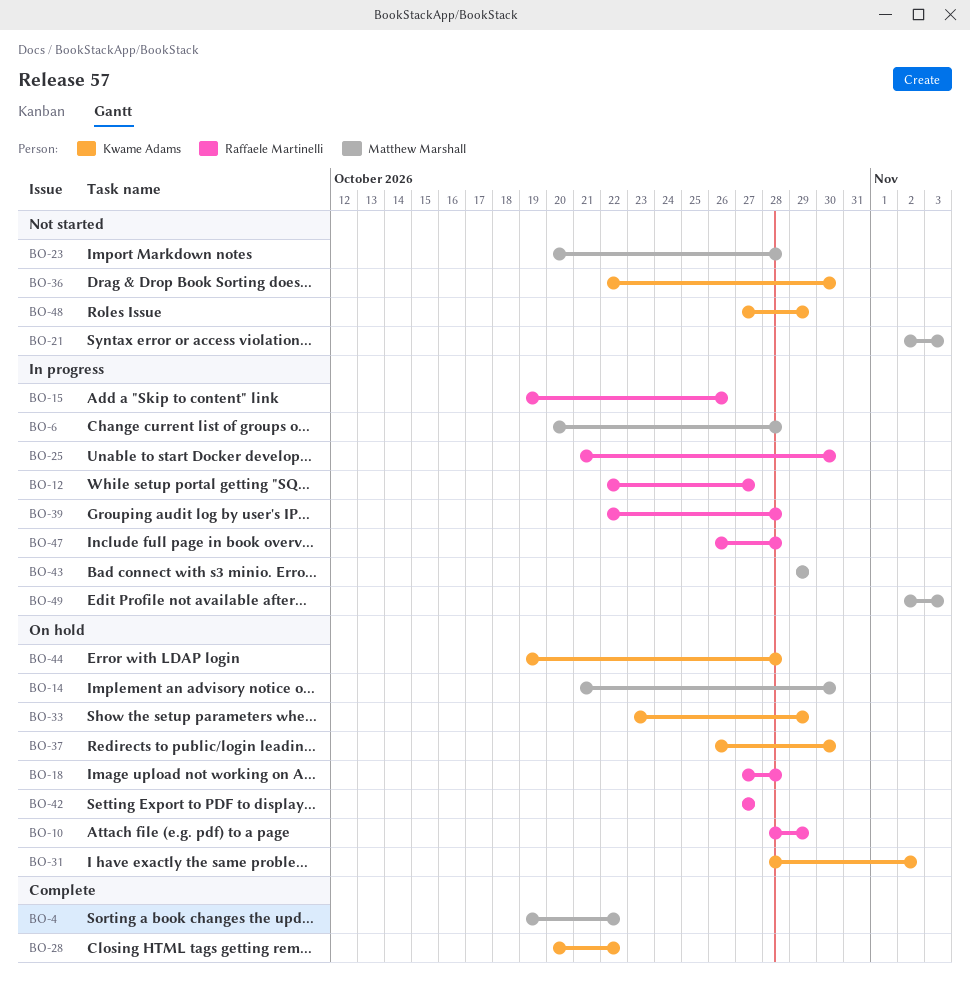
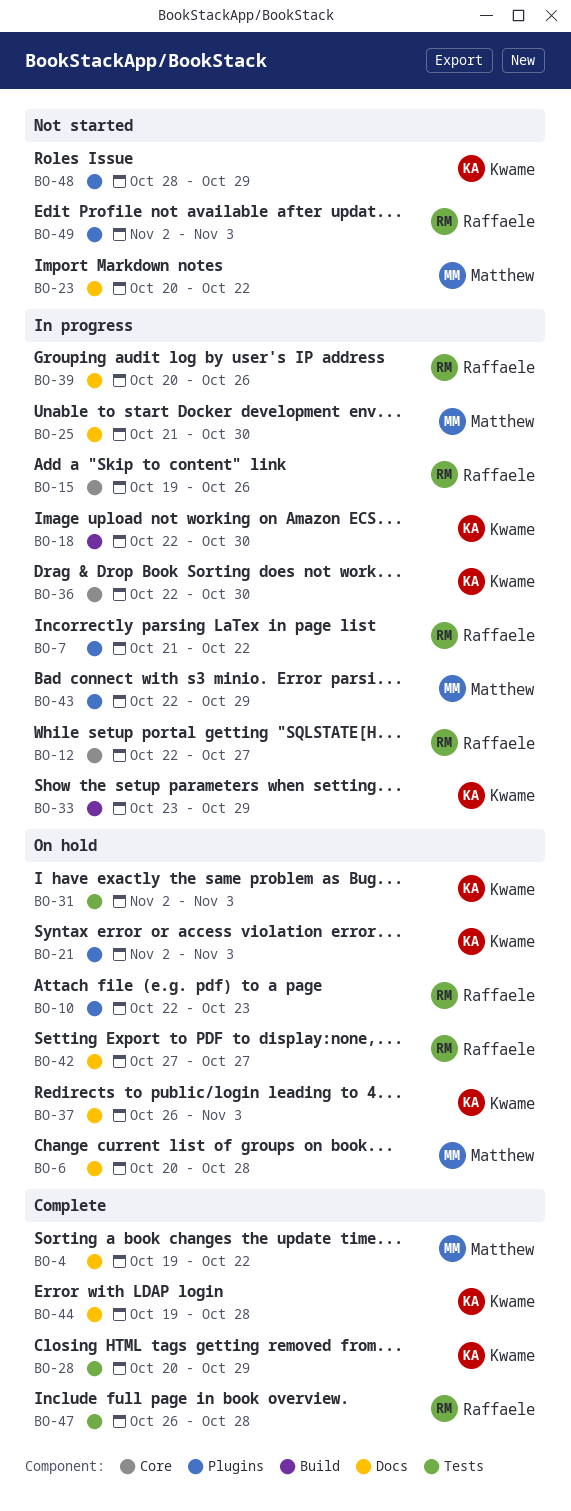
BO-6, status: In progress -> On hold
BO-7: none -> present
BO-10, start: Oct 28 -> Oct 22
BO-10, due: Oct 29 -> Oct 23
BO-14: present -> none
BO-18, status: On hold -> In progress
BO-18, owner: Raffaele Martinelli -> Kwame Adams
BO-18, start: Oct 27 -> Oct 22
BO-18, due: Oct 28 -> Oct 30
BO-21, status: Not started -> On hold
BO-21, owner: Matthew Marshall -> Kwame Adams
BO-23, due: Oct 28 -> Oct 22
BO-25, owner: Raffaele Martinelli -> Matthew Marshall
BO-28, due: Oct 22 -> Oct 29
BO-31, start: Oct 28 -> Nov 2
BO-31, due: Nov 2 -> Nov 3
BO-33, status: On hold -> In progress
BO-36, status: Not started -> In progress
BO-37, due: Oct 30 -> Nov 3
BO-39, start: Oct 22 -> Oct 20
BO-39, due: Oct 28 -> Oct 26
BO-43, start: Oct 29 -> Oct 22
BO-44, status: On hold -> Complete
BO-47, status: In progress -> Complete
BO-48, start: Oct 27 -> Oct 28
BO-49, status: In progress -> Not started
BO-49, owner: Matthew Marshall -> Raffaele Martinelli

